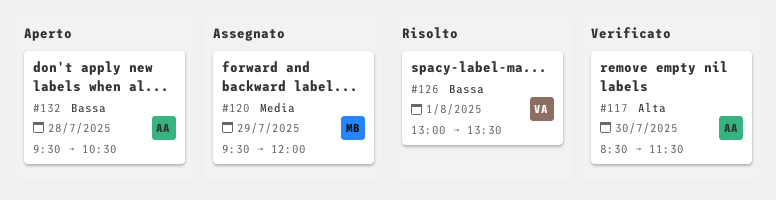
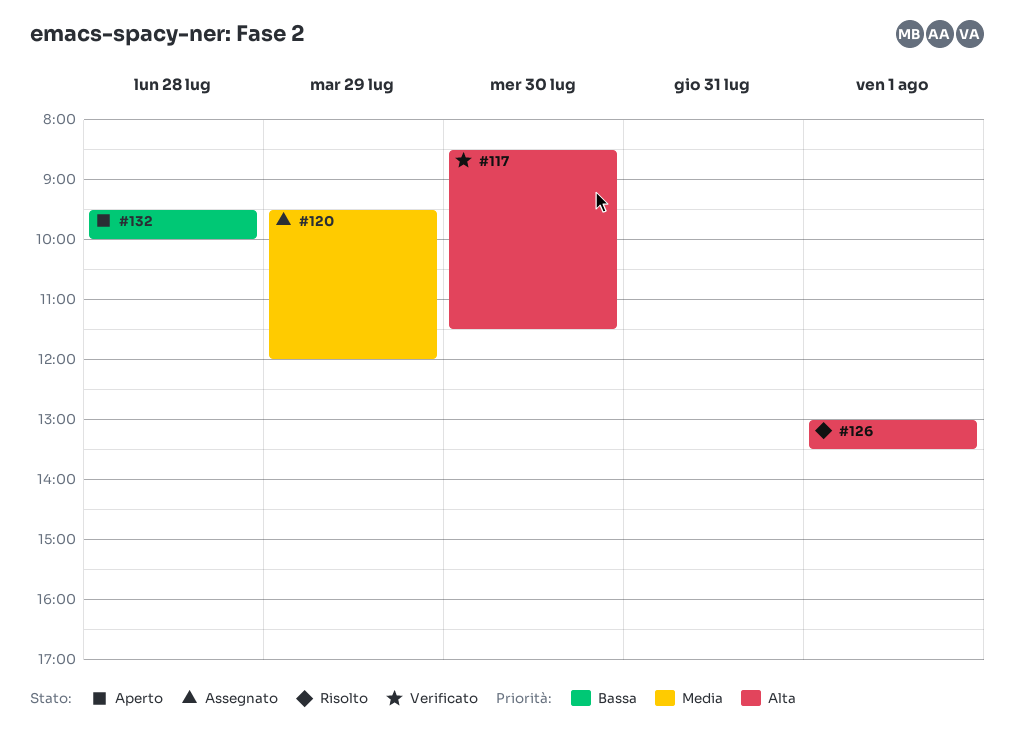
#126, priority: Bassa -> Alta
#132, ends: 10:30 -> 10:00

